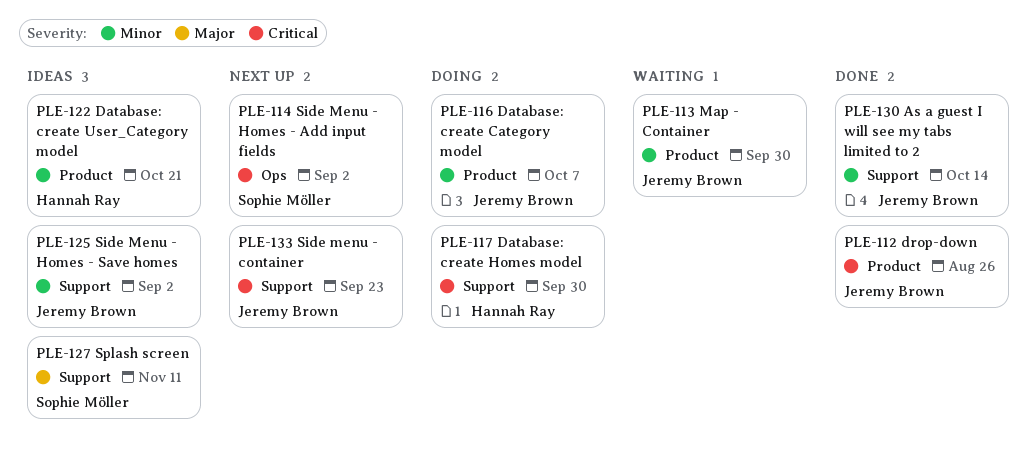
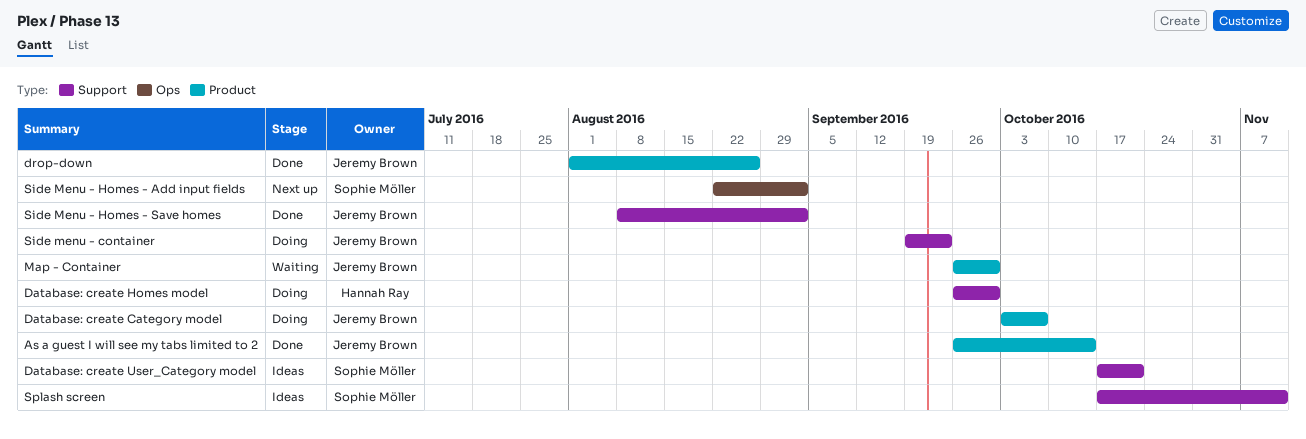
As a guest I will see my tabs limited to 2, label: Support -> Product
Database: create User_Category model, owner: Hannah Ray -> Sophie Möller
Database: create User_Category model, label: Product -> Support
Side menu - container, status: Next up -> Doing
Side Menu - Homes - Save homes, status: Ideas -> Done

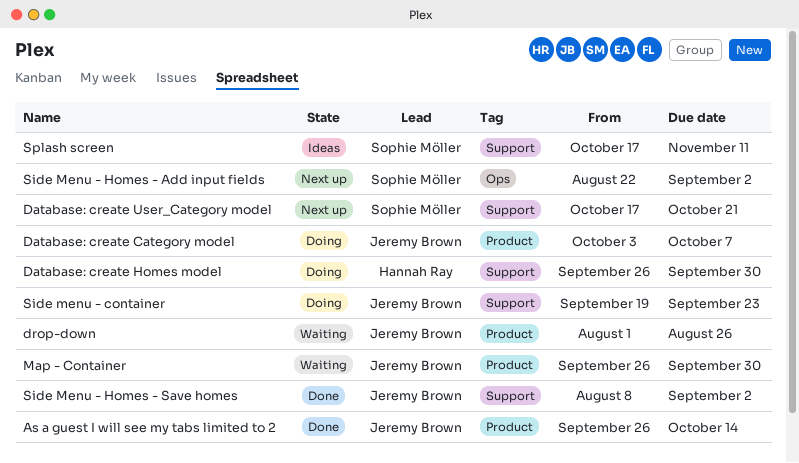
Database: create User_Category model, status: Ideas -> Next up
drop-down, status: Done -> Waiting

